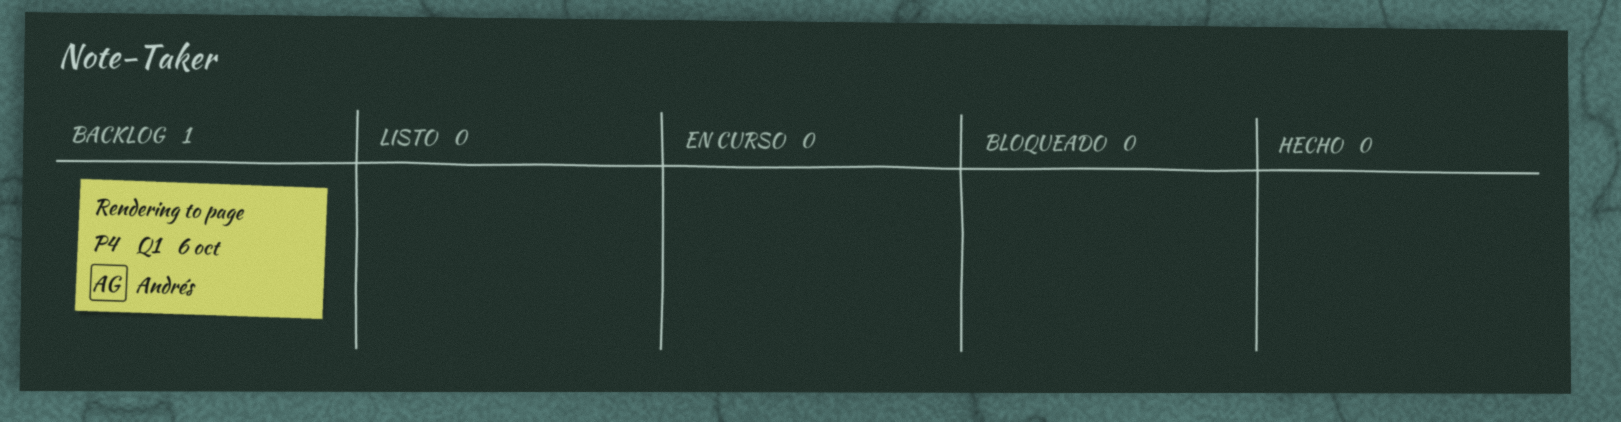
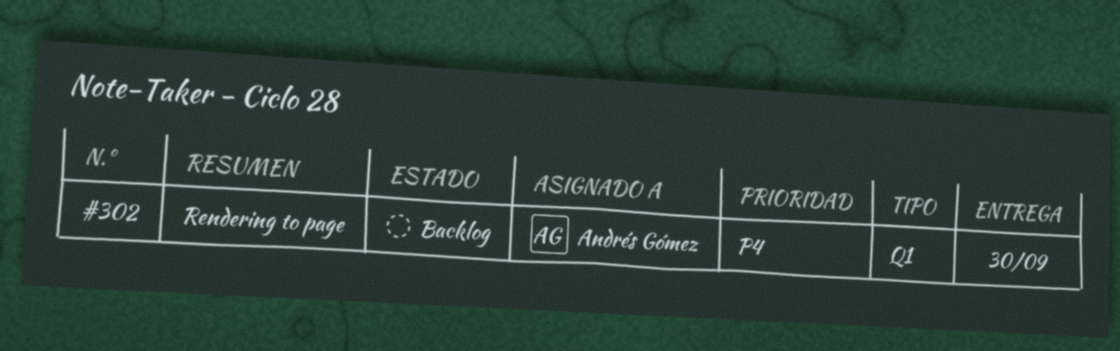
Rendering to page, due: Oct 6 -> Sep 30

